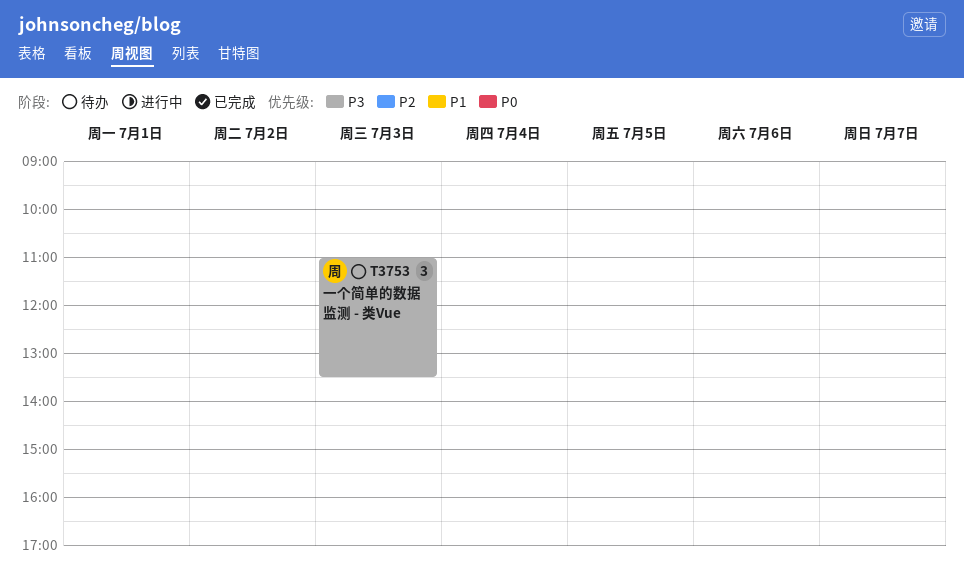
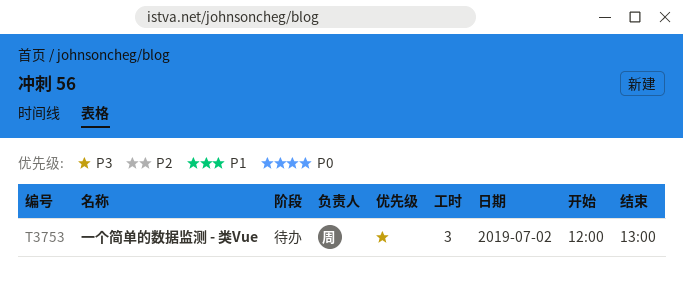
T3753, day: Jul 3 -> Jul 2
T3753, begins: 11:00 -> 12:00
T3753, ends: 13:30 -> 13:00

